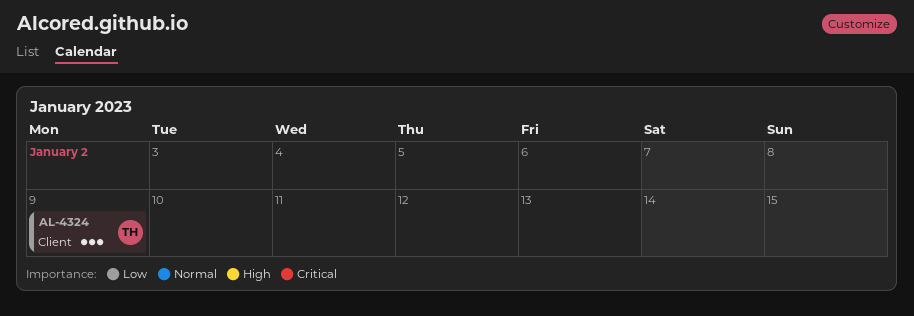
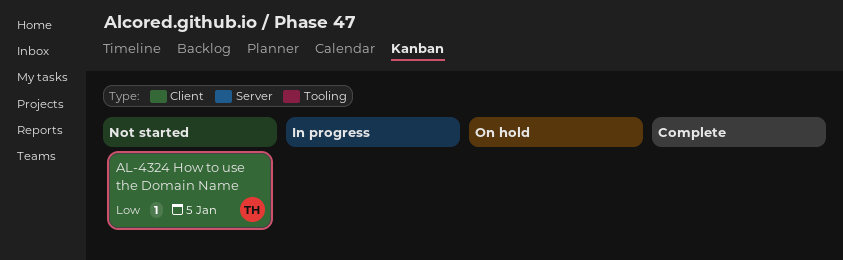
AL-4324, estimate: 3 -> 1
AL-4324, due: Jan 9 -> Jan 5

